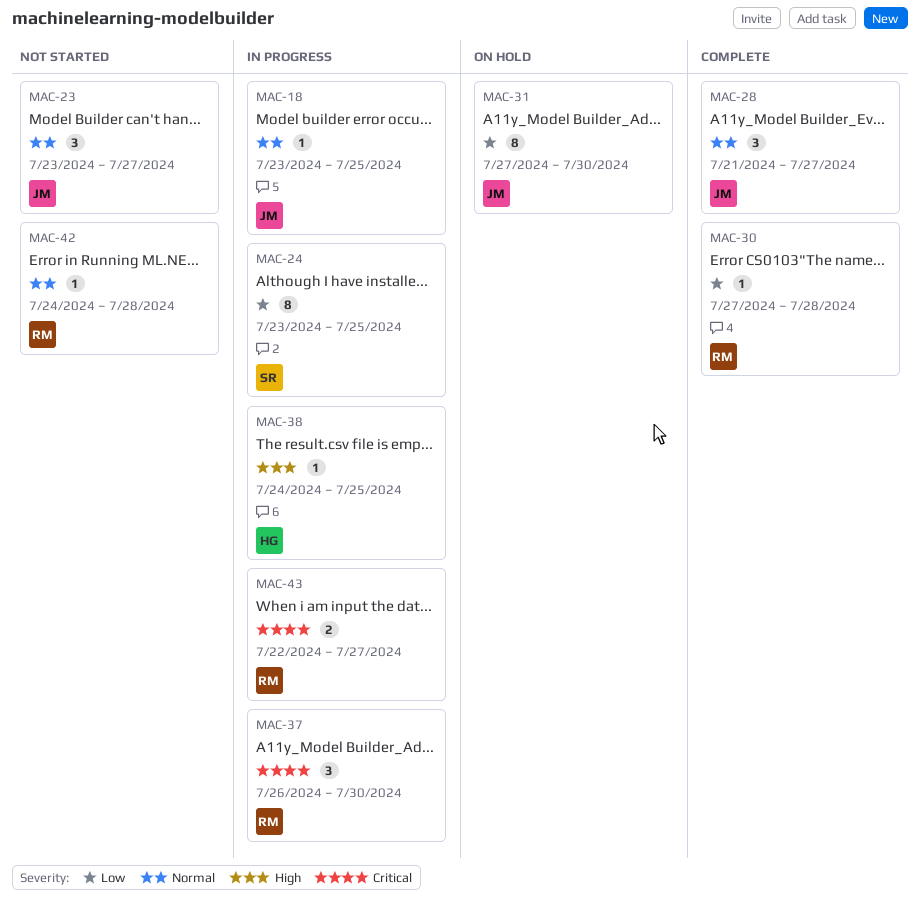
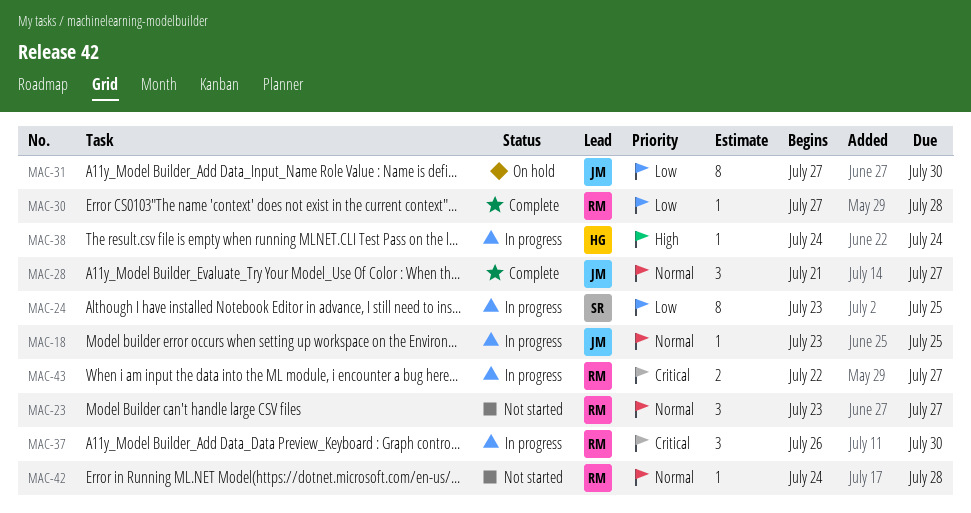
MAC-23, owner: JM -> RM
MAC-38, due: Jul 25 -> Jul 24

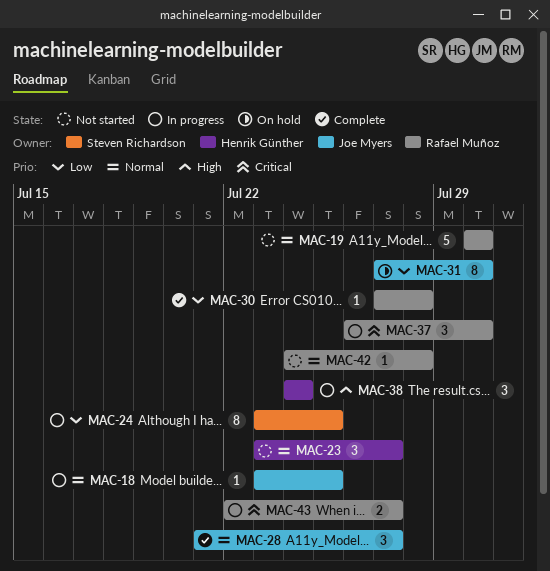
MAC-19: none -> present
MAC-23, owner: Rafael Muñoz -> Henrik Günther
MAC-38, estimate: 1 -> 3

